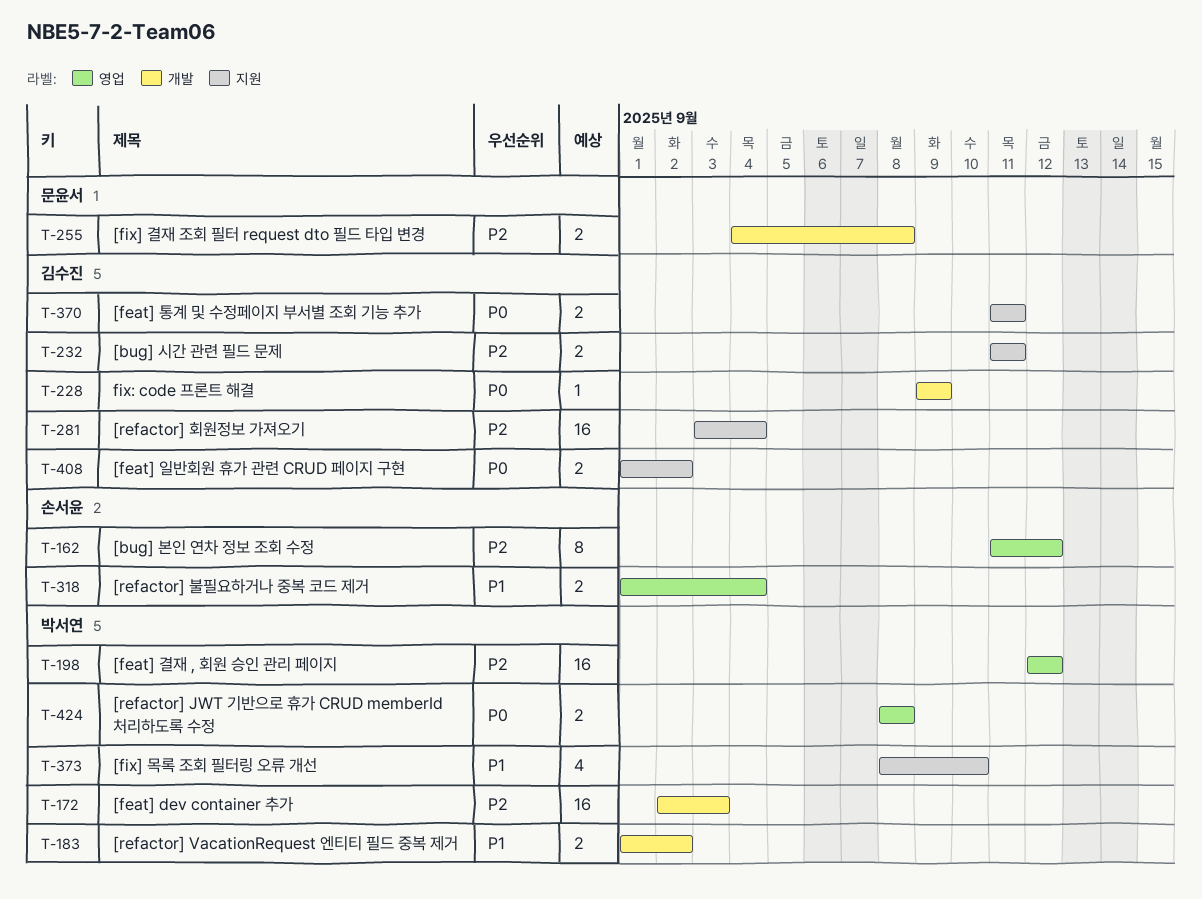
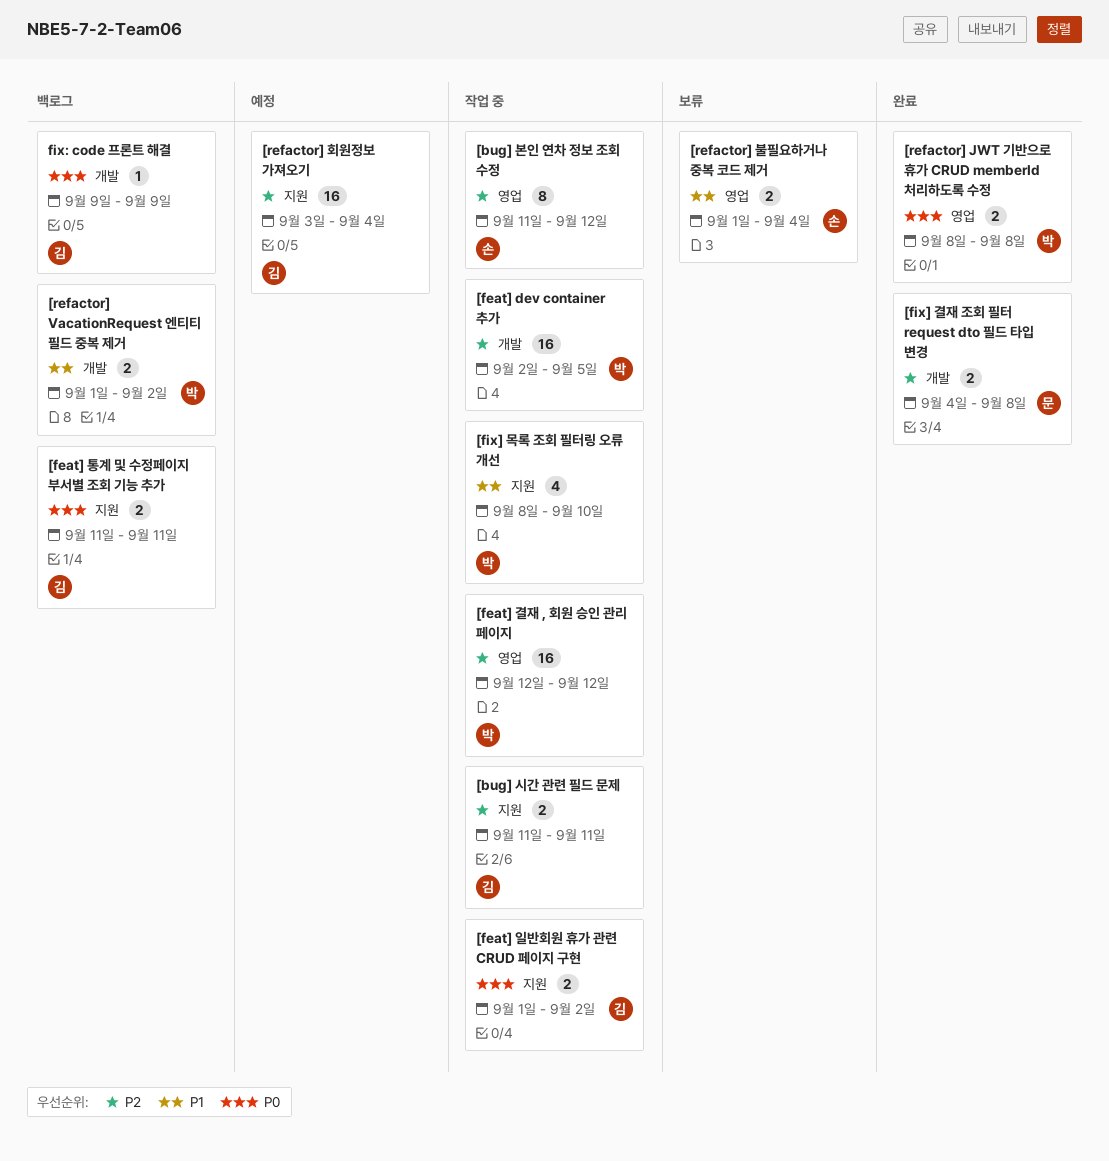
[feat] dev container 추가, due: Sep 3 -> Sep 5

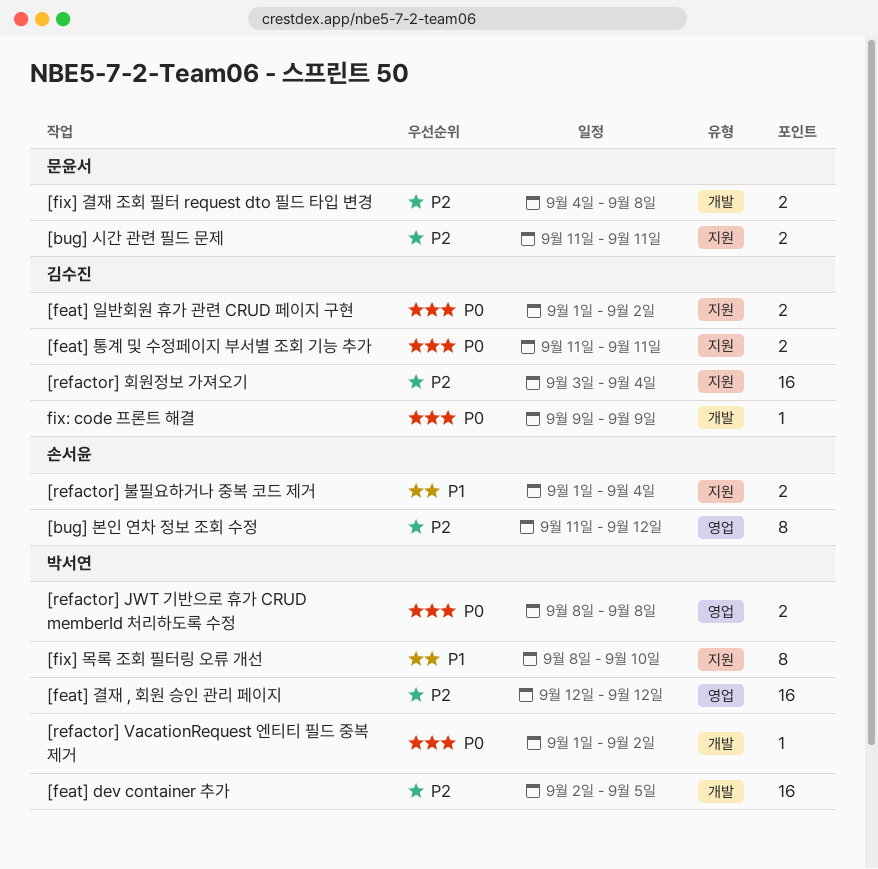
[bug] 시간 관련 필드 문제, owner: 김수진 -> 문윤서
[fix] 목록 조회 필터링 오류 개선, estimate: 4 -> 8
[refactor] VacationRequest 엔티티 필드 중복 제거, priority: P1 -> P0
[refactor] VacationRequest 엔티티 필드 중복 제거, estimate: 2 -> 1
[refactor] 불필요하거나 중복 코드 제거, label: 영업 -> 지원

